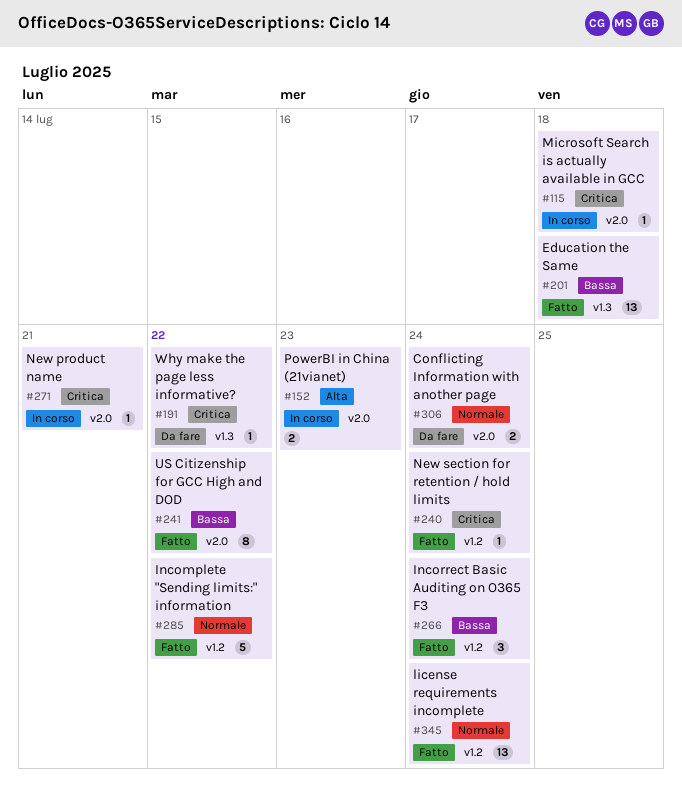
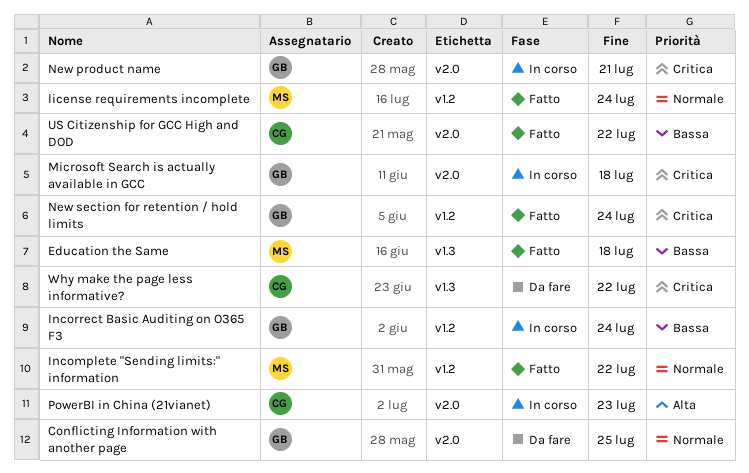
Conflicting Information with another page, due: Jul 24 -> Jul 25
Incorrect Basic Auditing on O365 F3, status: Fatto -> In corso

